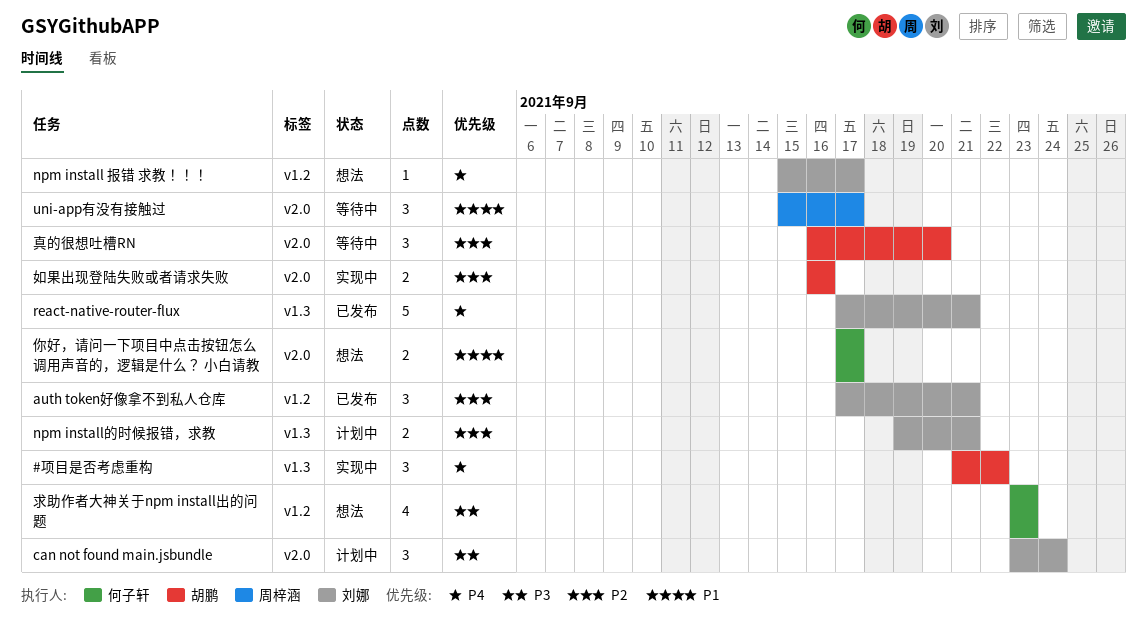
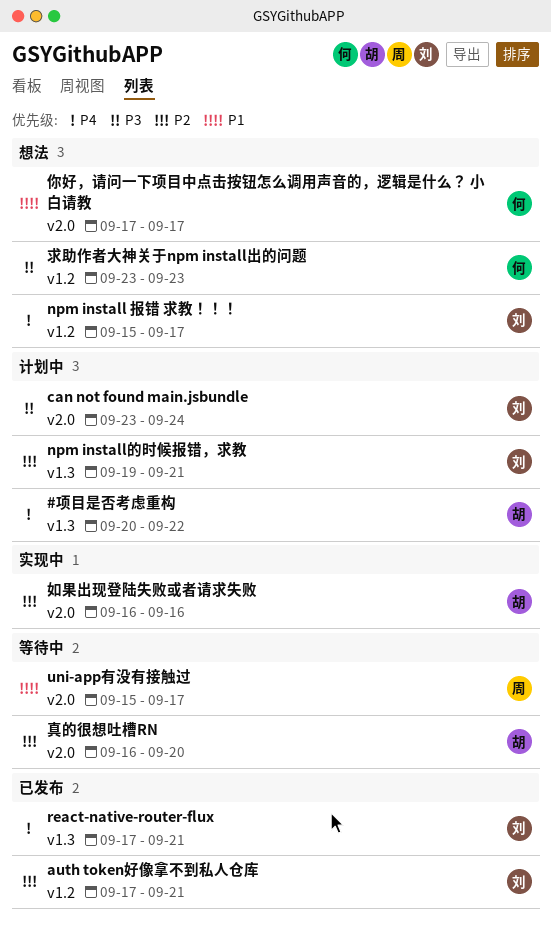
#项目是否考虑重构, status: 实现中 -> 计划中
#项目是否考虑重构, start: Sep 21 -> Sep 20

